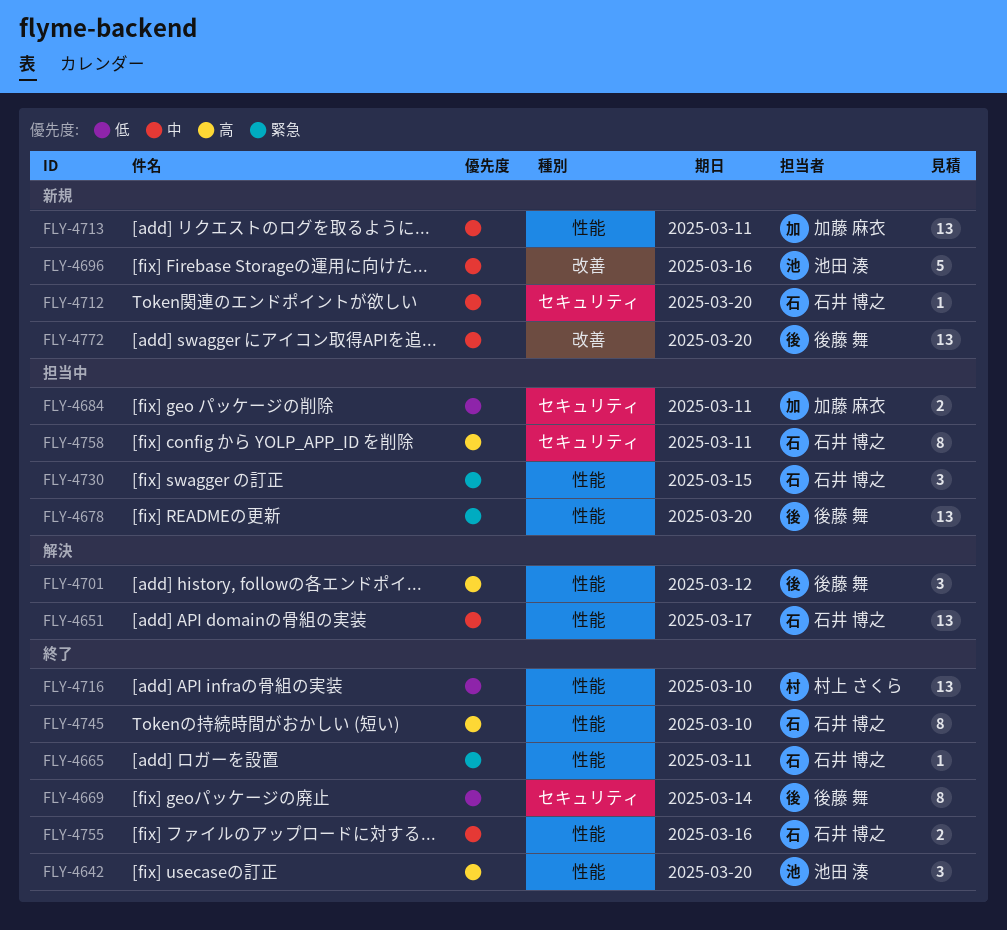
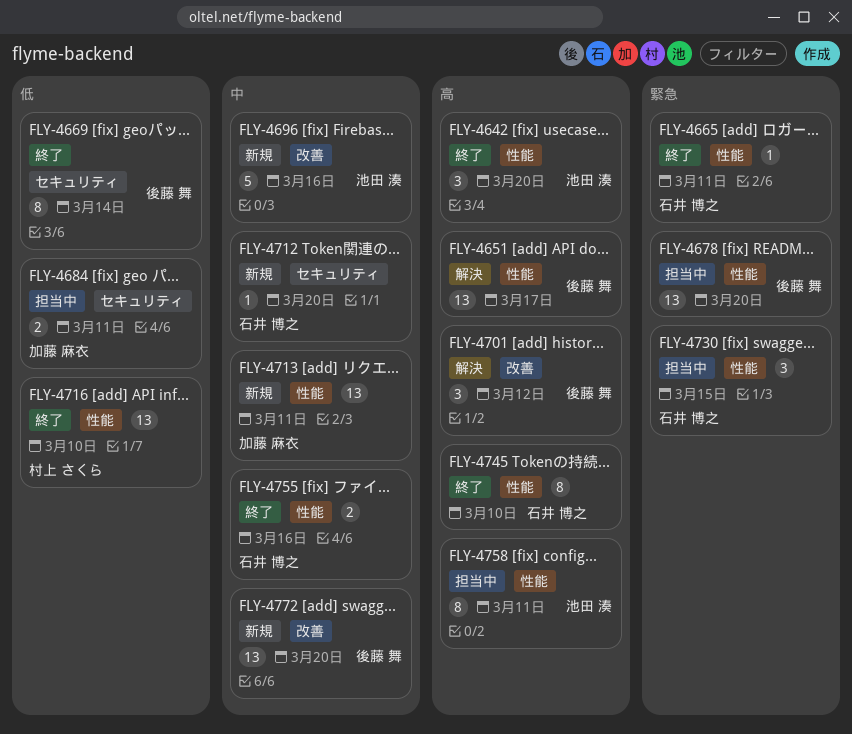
FLY-4651, owner: 石井 博之 -> 後藤 舞
FLY-4651, priority: 中 -> 高
FLY-4701, label: 性能 -> 改善
FLY-4758, owner: 石井 博之 -> 池田 湊
FLY-4758, label: セキュリティ -> 性能

